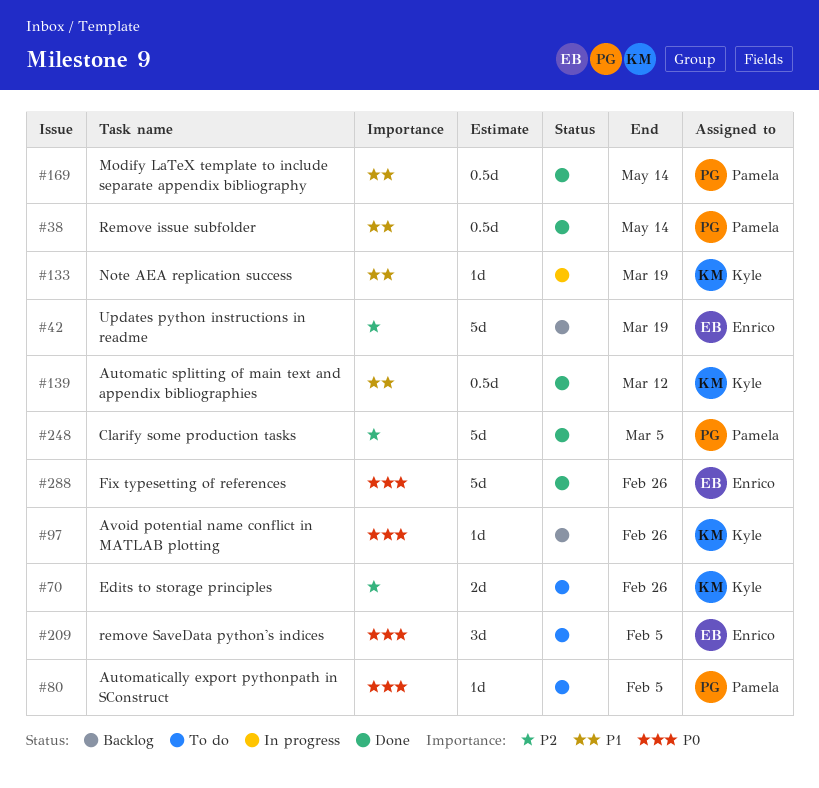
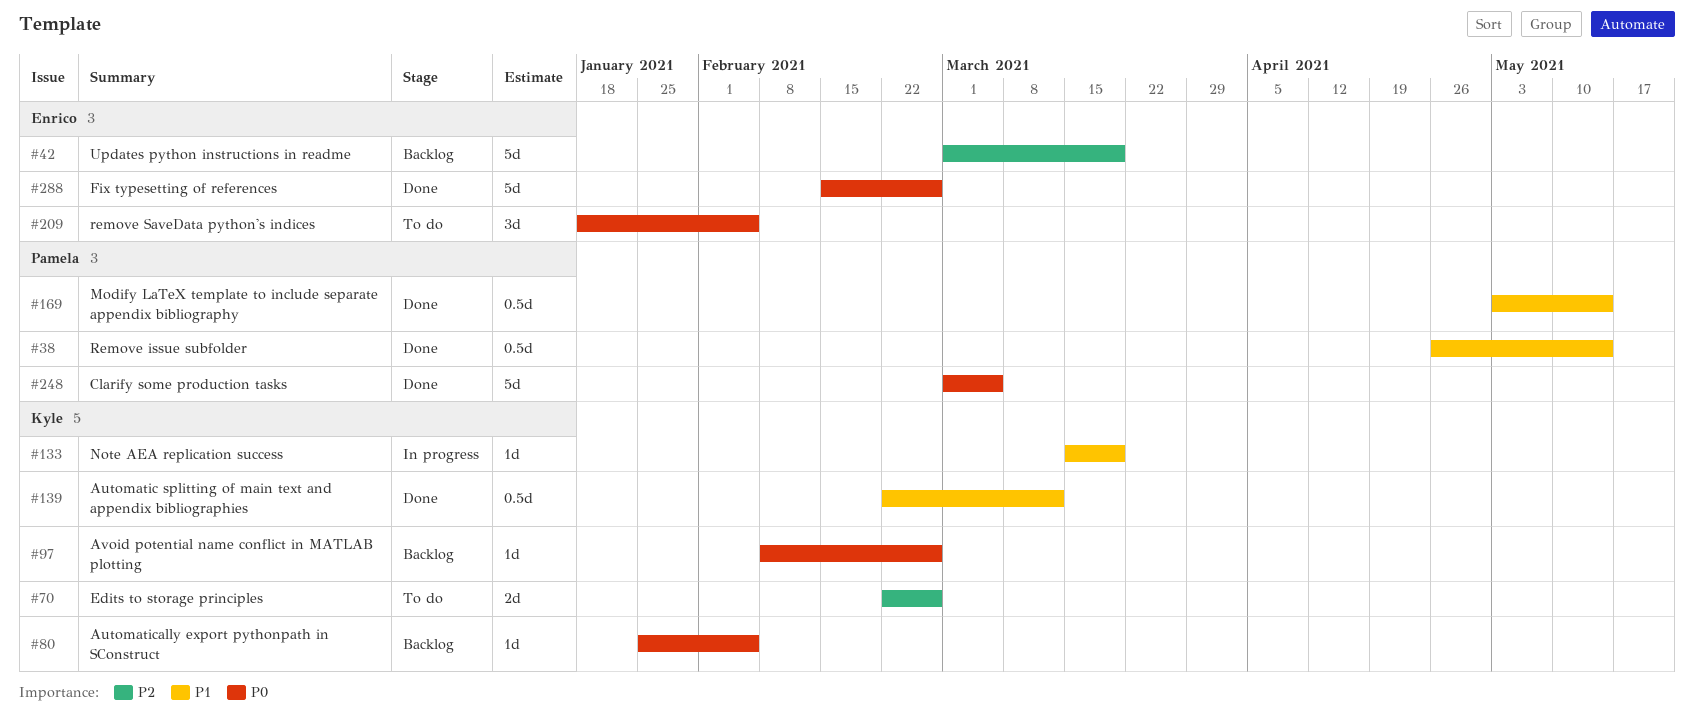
#80, status: To do -> Backlog
#80, owner: Pamela -> Kyle
#248, priority: P2 -> P0

